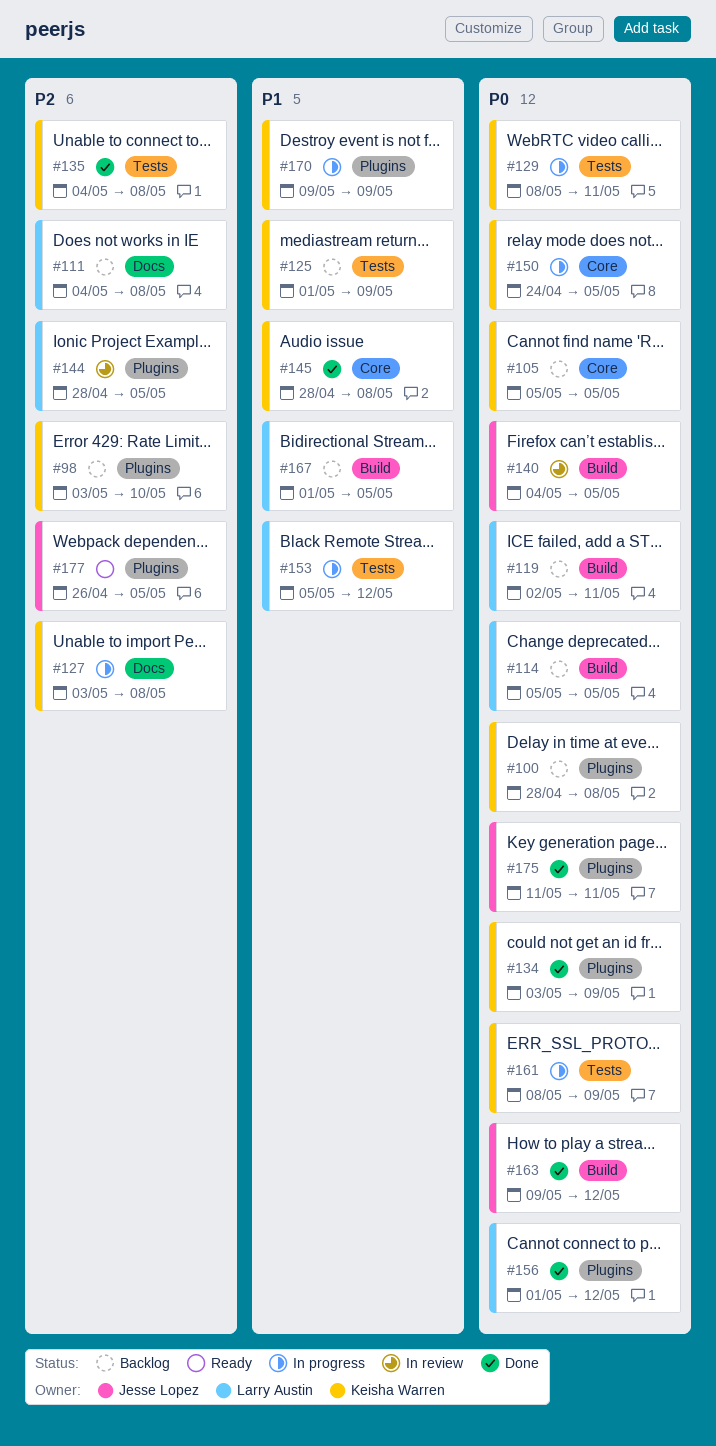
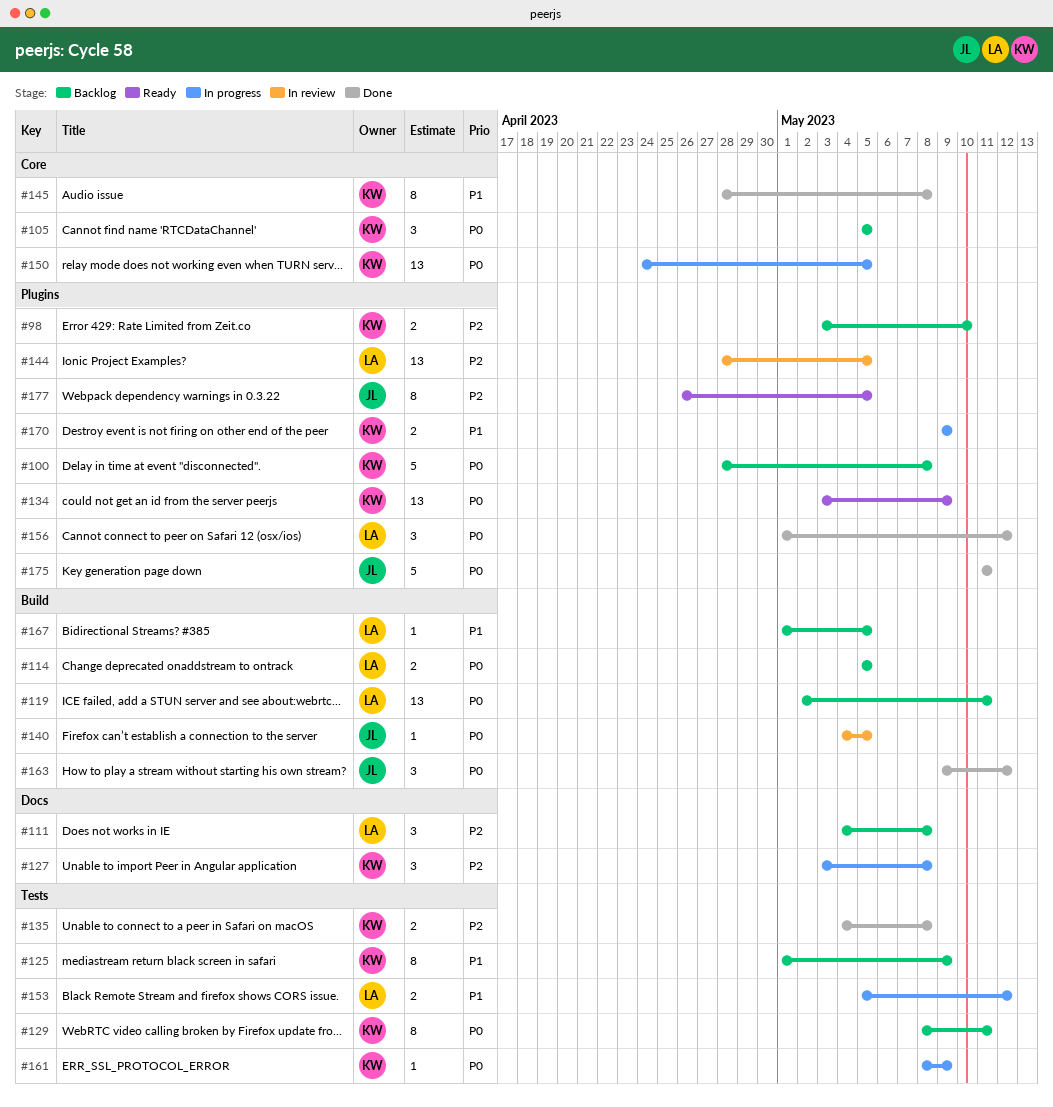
#129, status: In progress -> Backlog
#134, status: Done -> Ready

